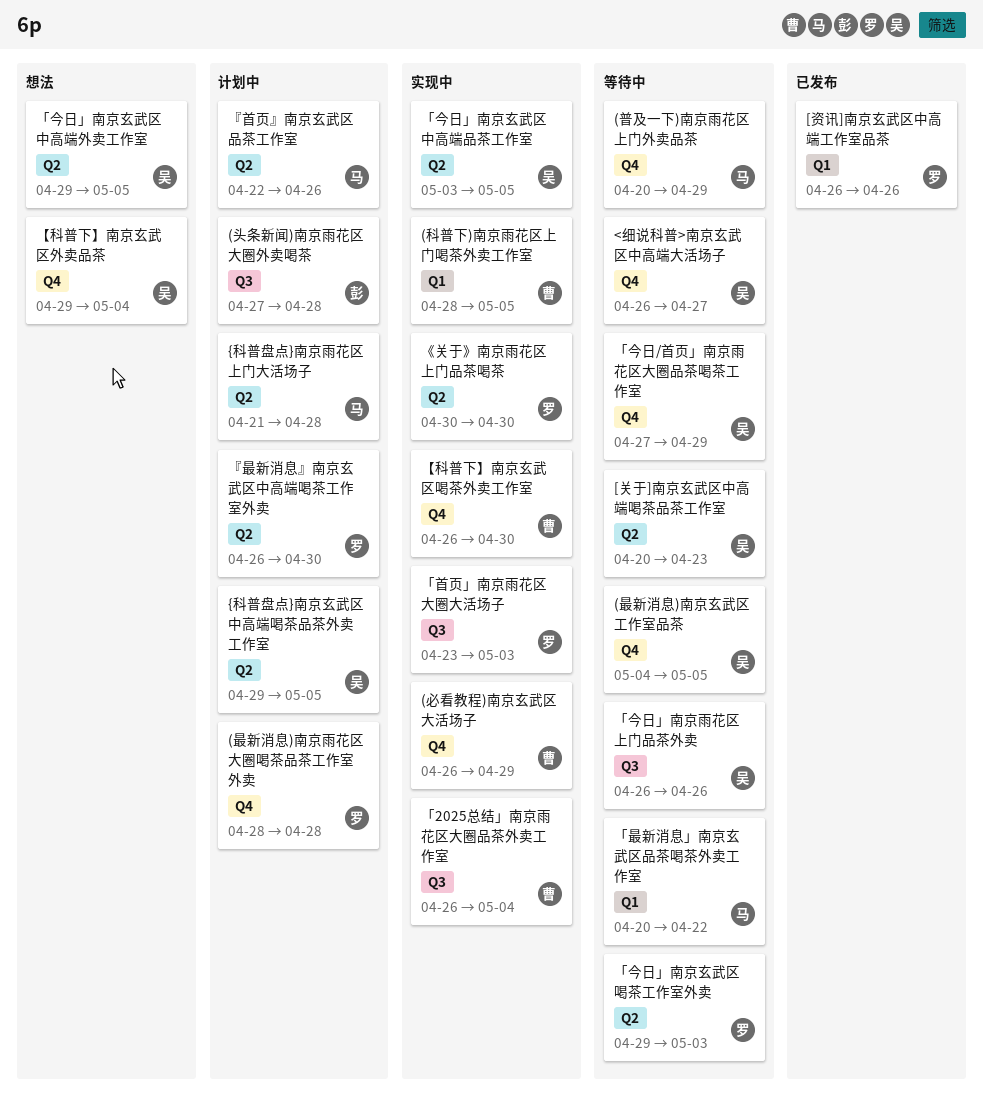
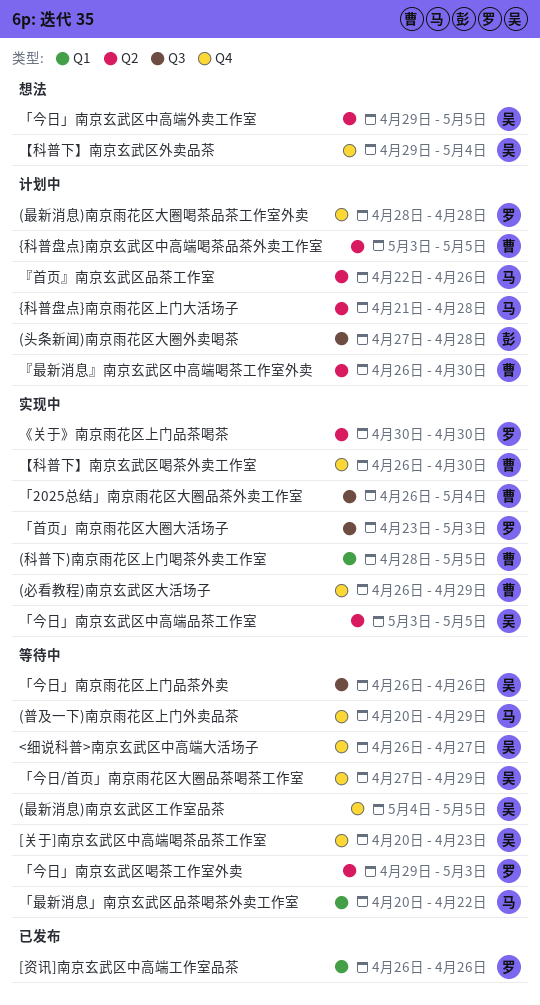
[关于]南京玄武区中高端喝茶品茶工作室, label: Q2 -> Q4
{科普盘点}南京玄武区中高端喝茶品茶外卖工作室, owner: 吴 -> 曹
{科普盘点}南京玄武区中高端喝茶品茶外卖工作室, start: Apr 29 -> May 3
『最新消息』南京玄武区中高端喝茶工作室外卖, owner: 罗 -> 曹

